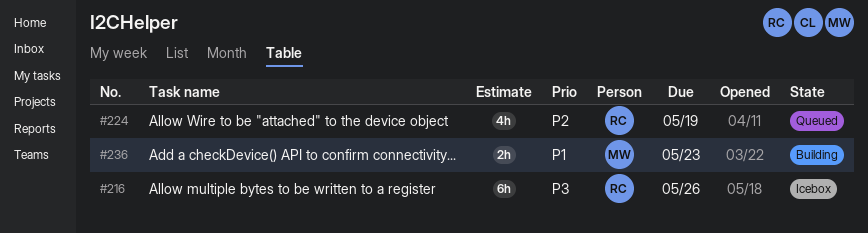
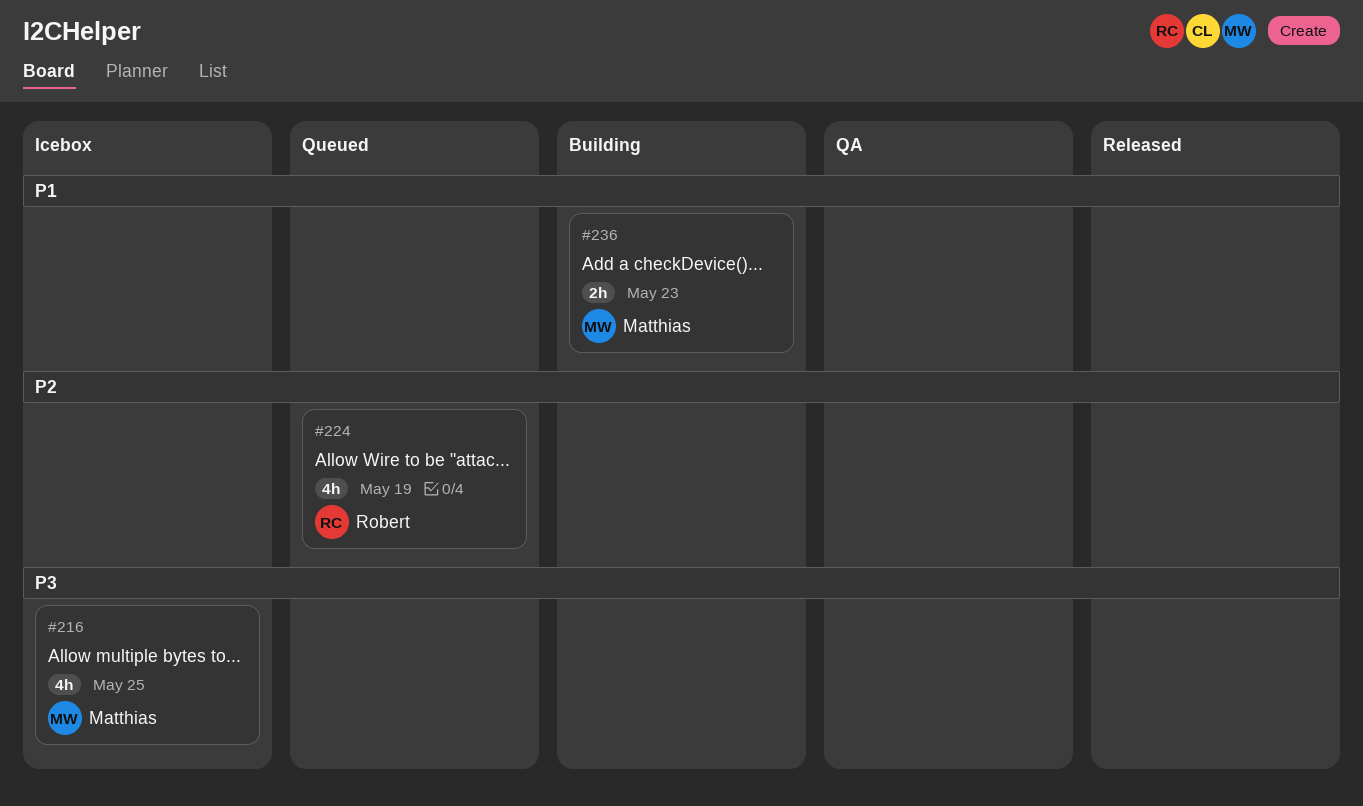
#216, owner: Robert -> Matthias
#216, estimate: 6h -> 4h
#216, due: May 26 -> May 25

